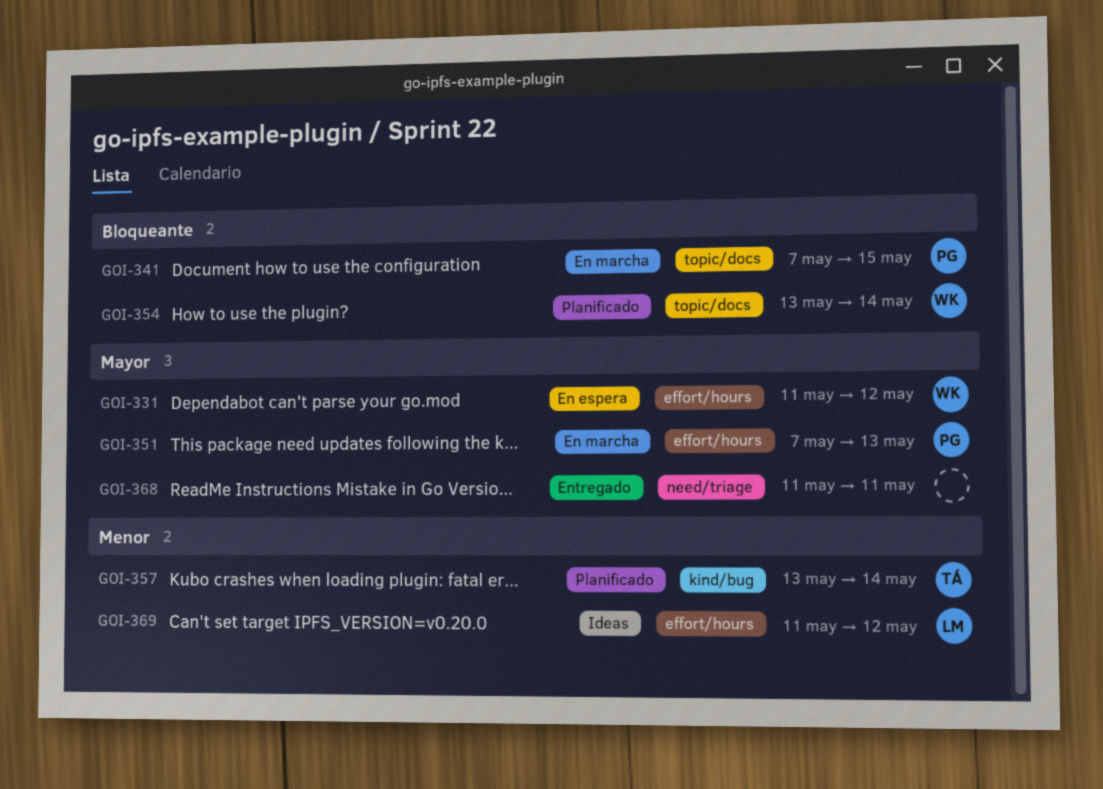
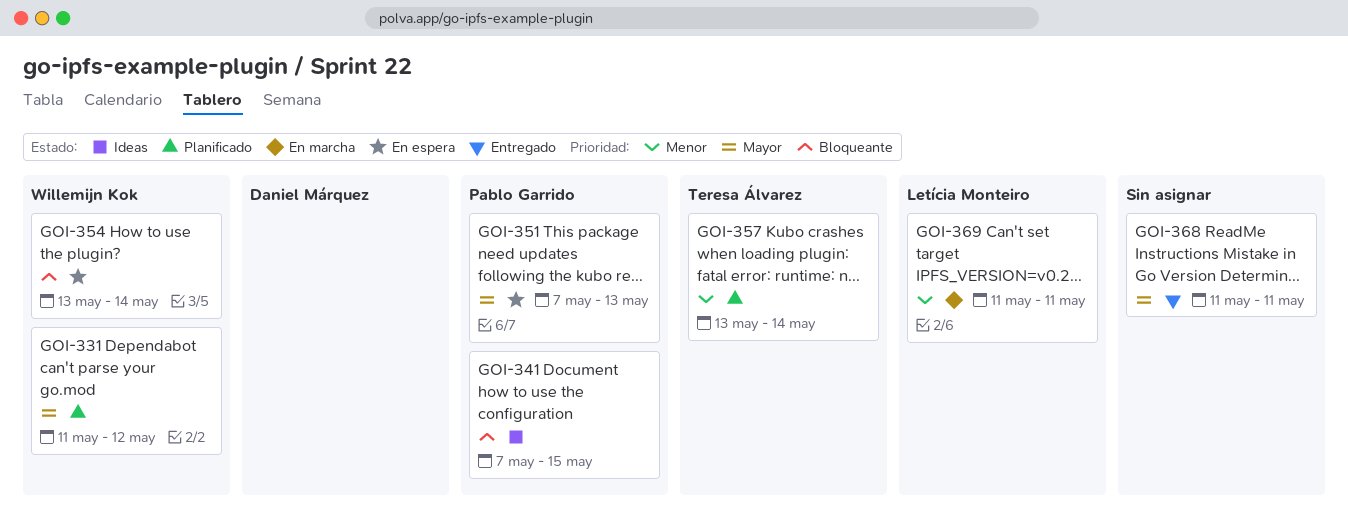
GOI-331, status: En espera -> Planificado
GOI-341, status: En marcha -> Ideas
GOI-351, status: En marcha -> En espera
GOI-354, status: Planificado -> En espera
GOI-369, status: Ideas -> En marcha
GOI-369, due: May 12 -> May 11

